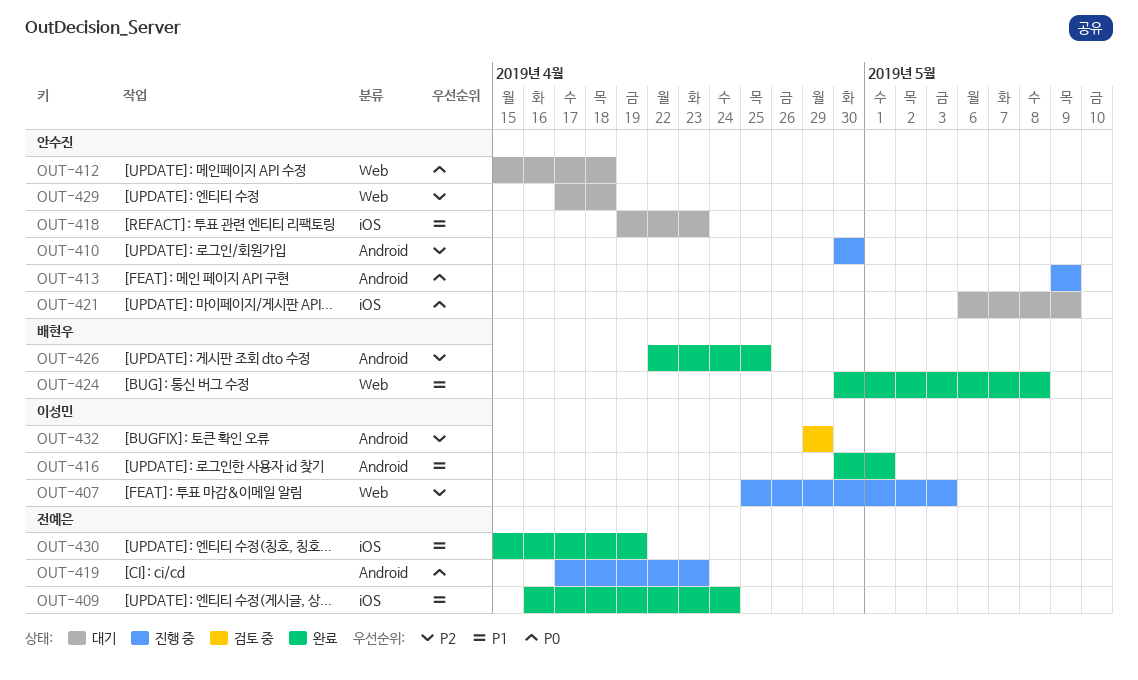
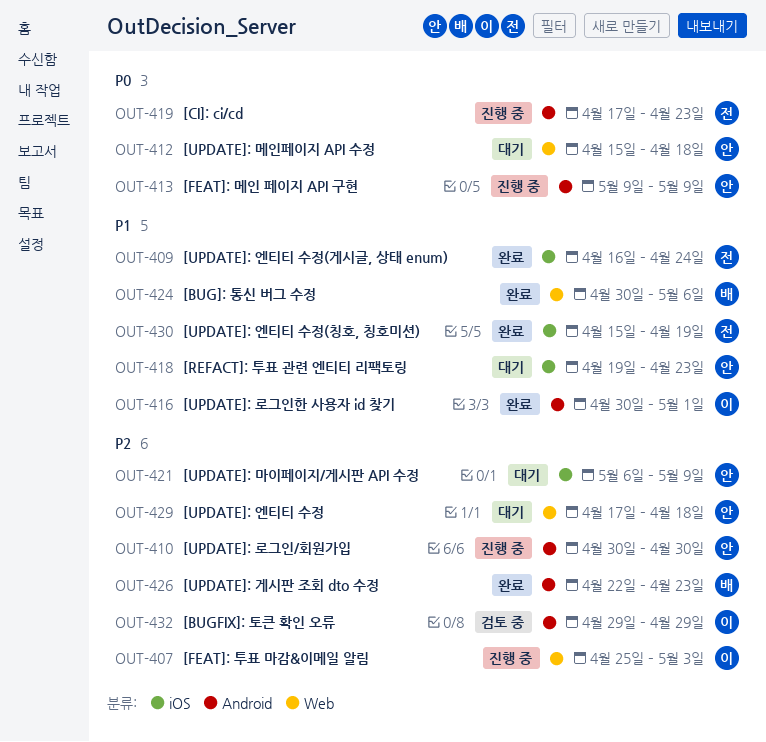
OUT-421, priority: P0 -> P2
OUT-424, due: May 8 -> May 6
OUT-426, due: Apr 25 -> Apr 23

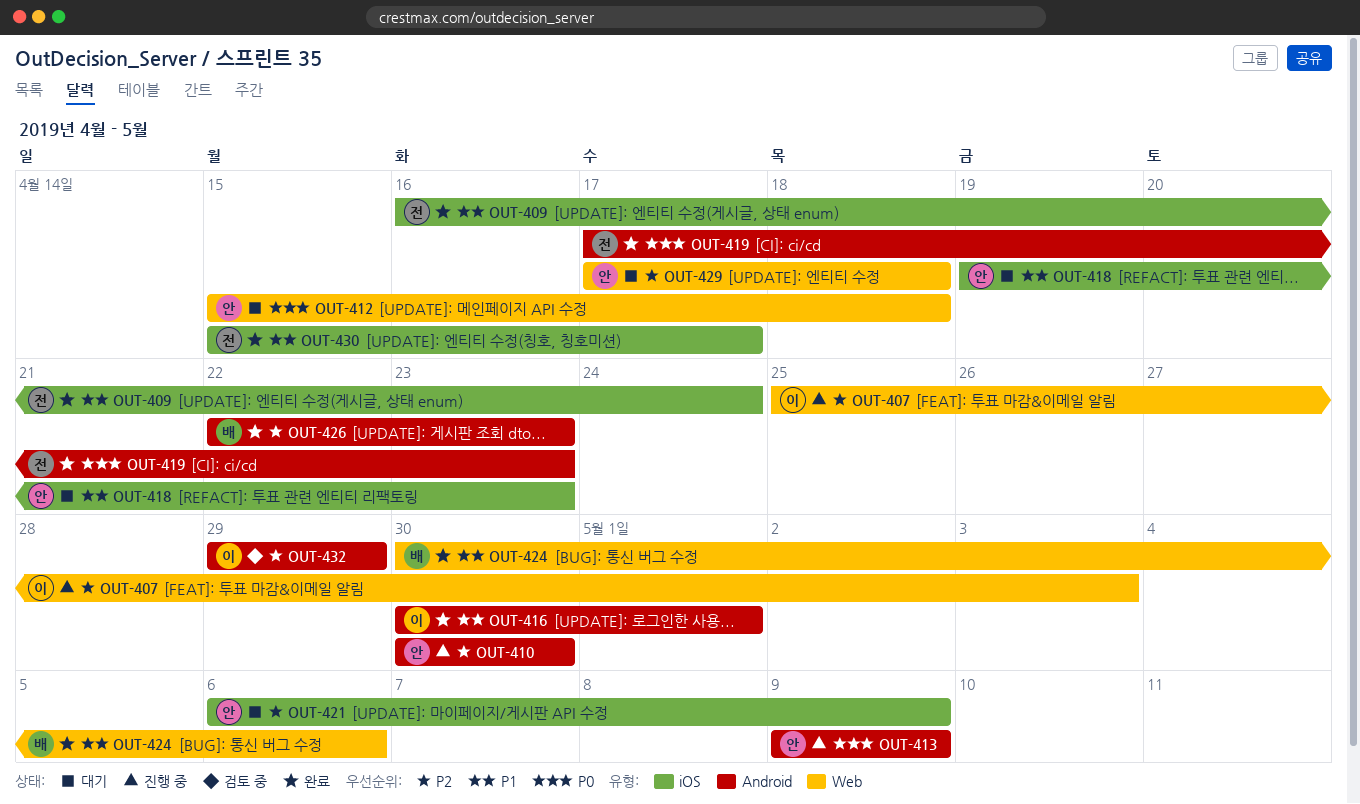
OUT-419, status: 진행 중 -> 완료
OUT-430, due: Apr 19 -> Apr 17

